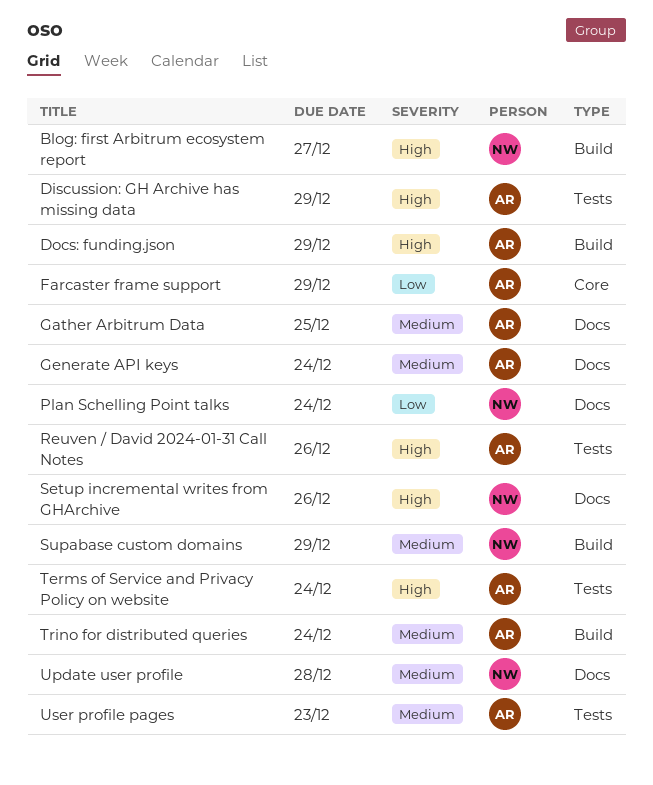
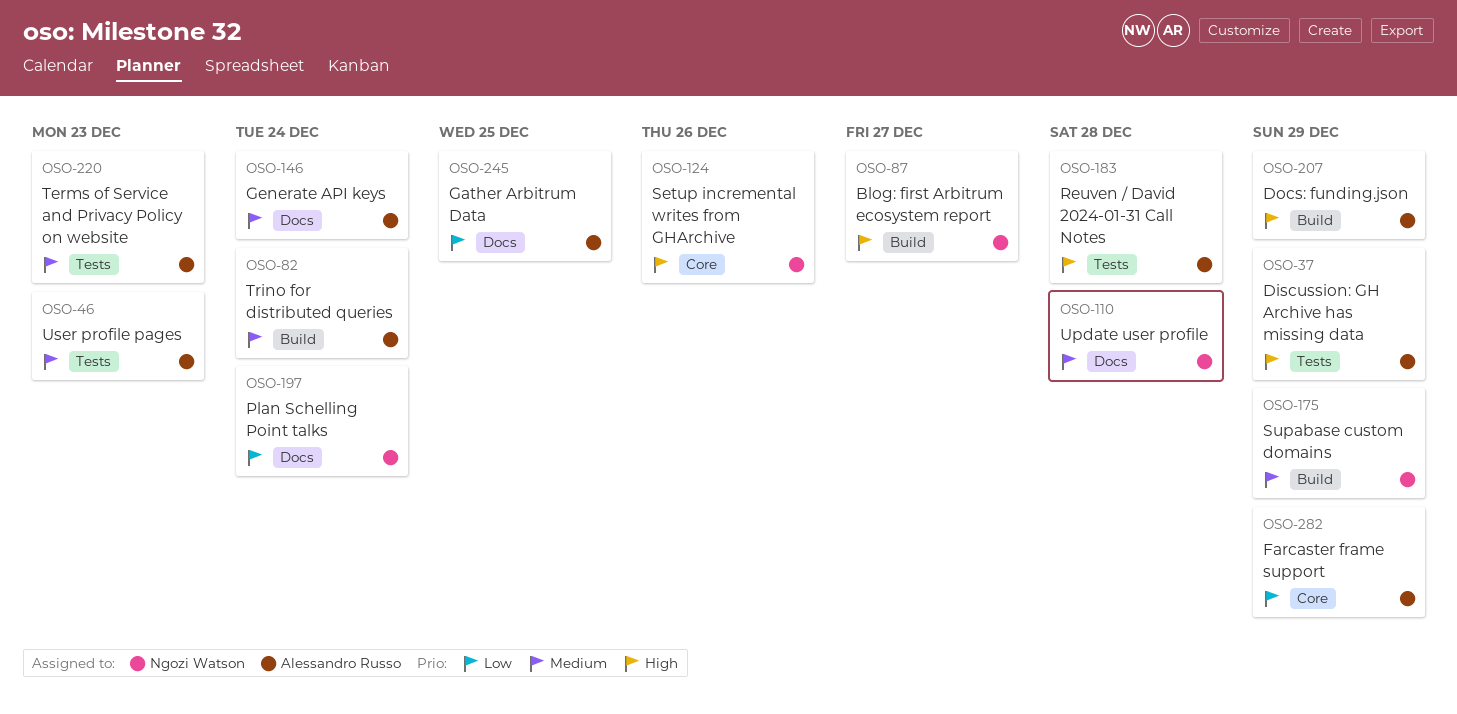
Gather Arbitrum Data, priority: Medium -> Low
Reuven / David 2024-01-31 Call Notes, due: Dec 26 -> Dec 28
Setup incremental writes from GHArchive, label: Docs -> Core
Terms of Service and Privacy Policy on website, priority: High -> Medium
Terms of Service and Privacy Policy on website, due: Dec 24 -> Dec 23

